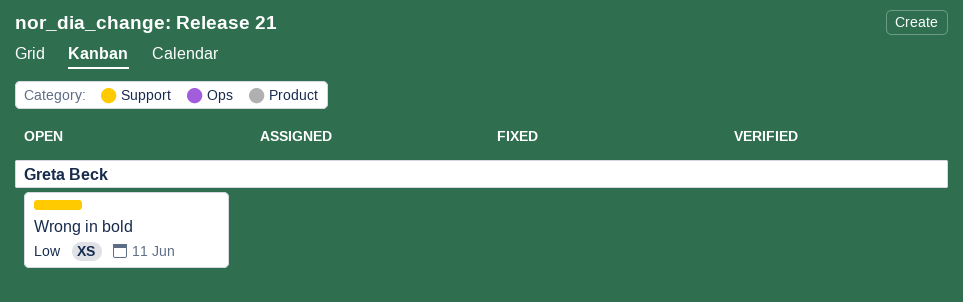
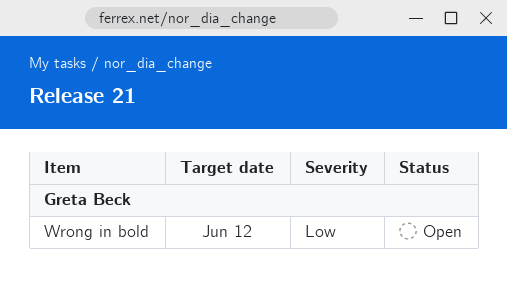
Wrong in bold, due: Jun 11 -> Jun 12

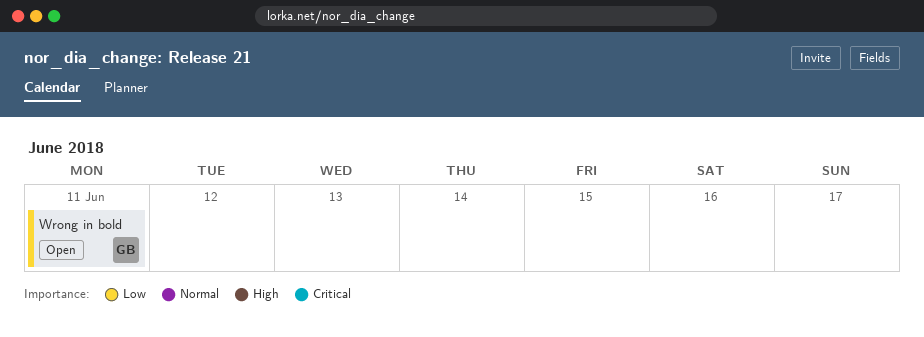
Wrong in bold, due: Jun 12 -> Jun 11

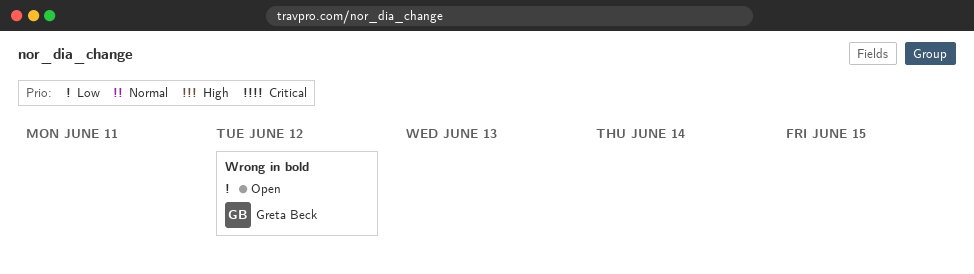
Wrong in bold, due: Jun 11 -> Jun 12

